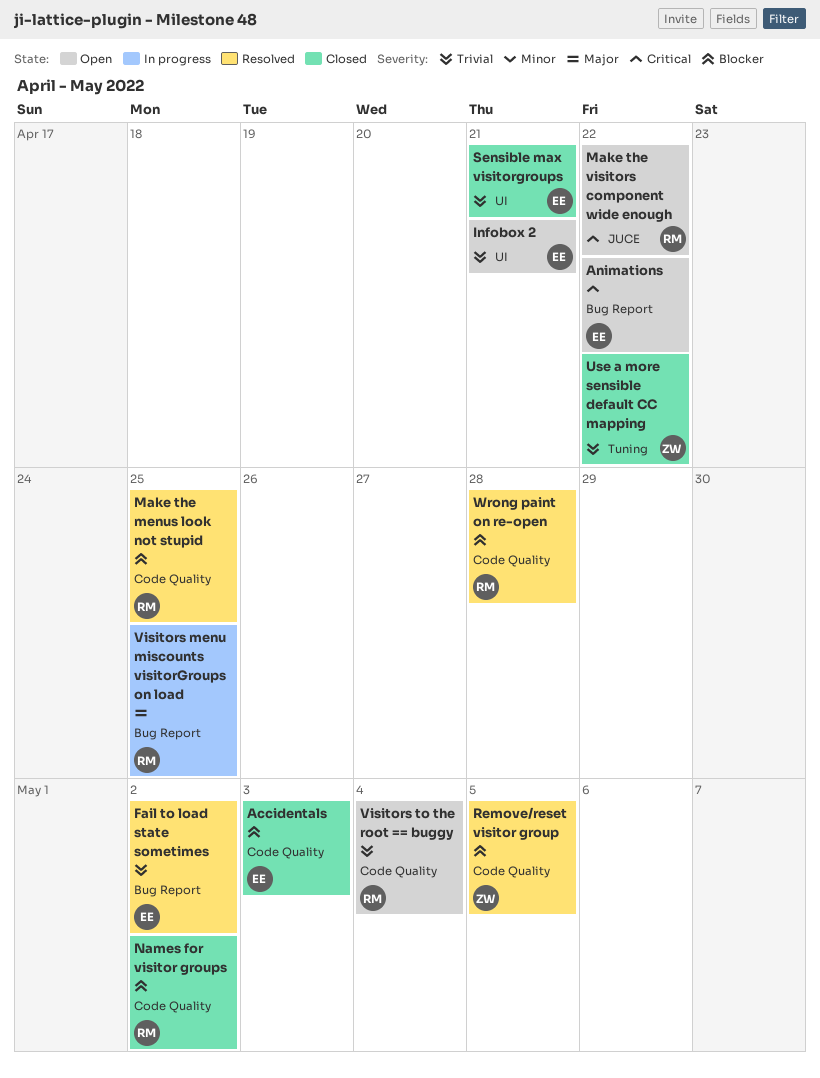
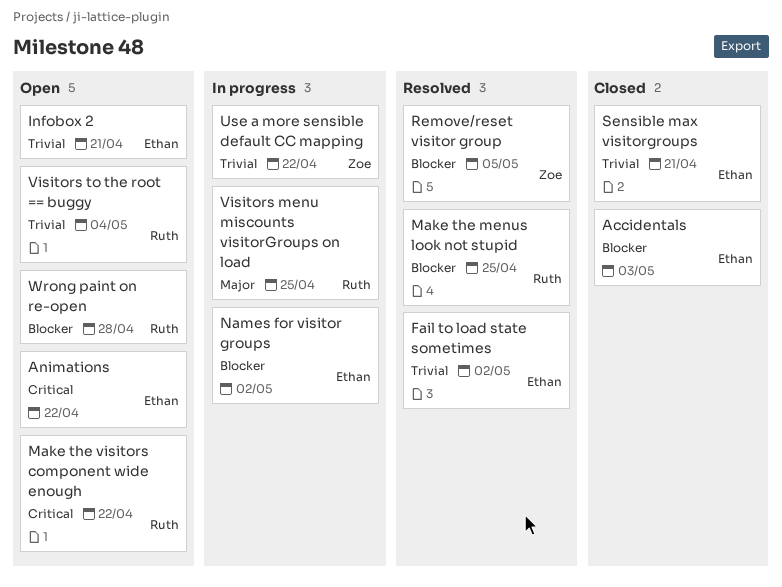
Names for visitor groups, status: Closed -> In progress
Names for visitor groups, owner: Ruth -> Ethan
Use a more sensible default CC mapping, status: Closed -> In progress
Wrong paint on re-open, status: Resolved -> Open

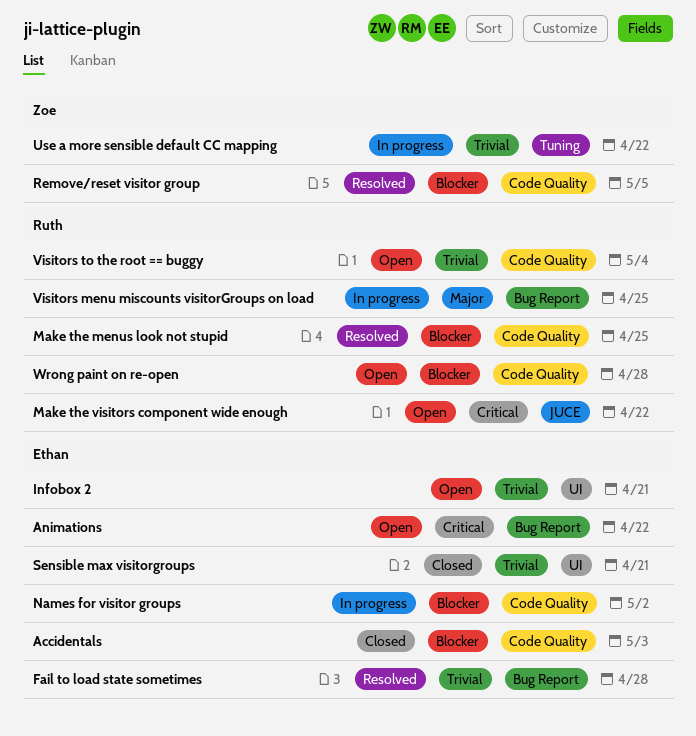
Fail to load state sometimes, due: May 2 -> Apr 28

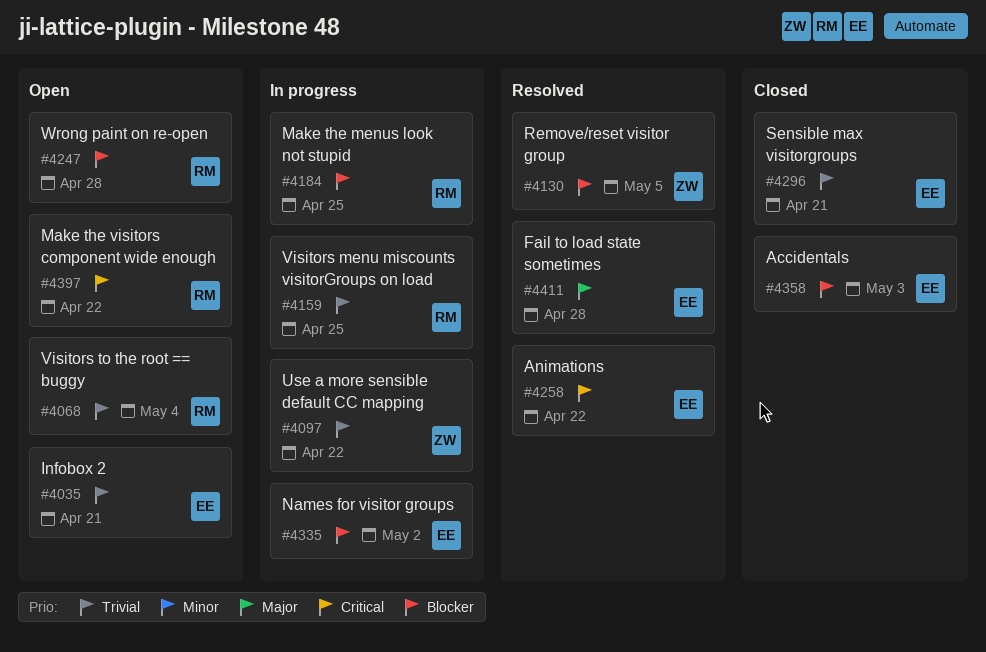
Animations, status: Open -> Resolved
Fail to load state sometimes, priority: Trivial -> Major
Make the menus look not stupid, status: Resolved -> In progress
Visitors menu miscounts visitorGroups on load, priority: Major -> Trivial

